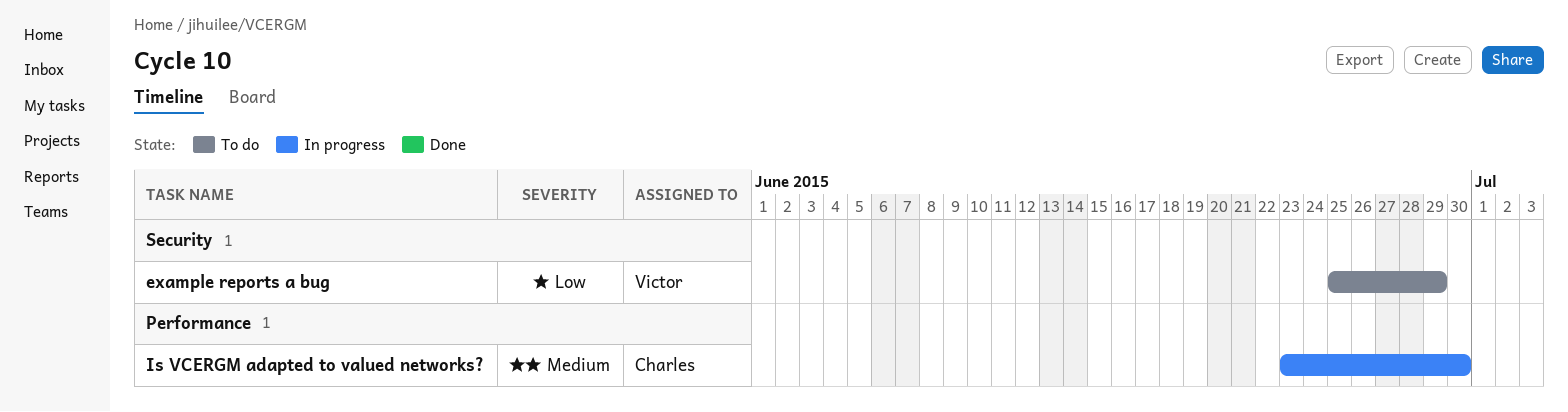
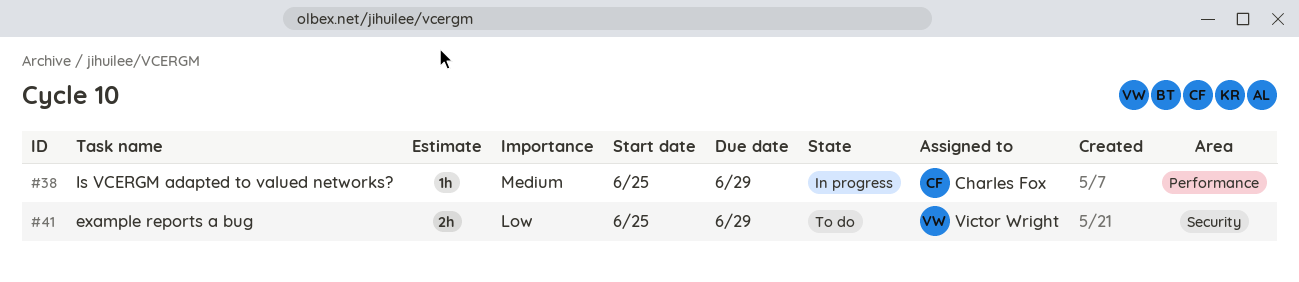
Is VCERGM adapted to valued networks?, start: Jun 23 -> Jun 25
Is VCERGM adapted to valued networks?, due: Jun 30 -> Jun 29

